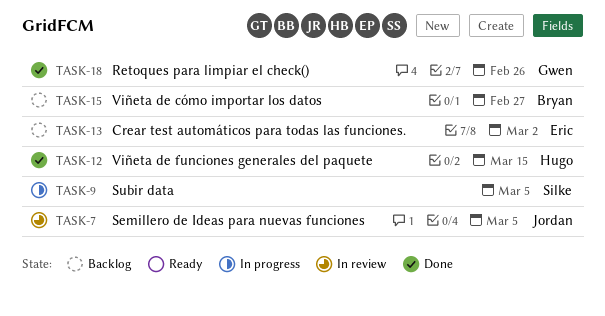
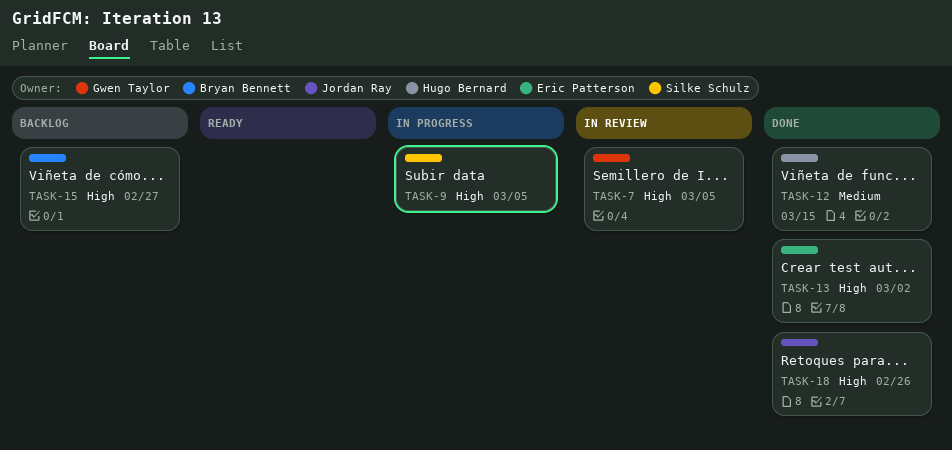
TASK-7, owner: Jordan Ray -> Gwen Taylor
TASK-13, status: Backlog -> Done
TASK-18, owner: Gwen Taylor -> Jordan Ray

